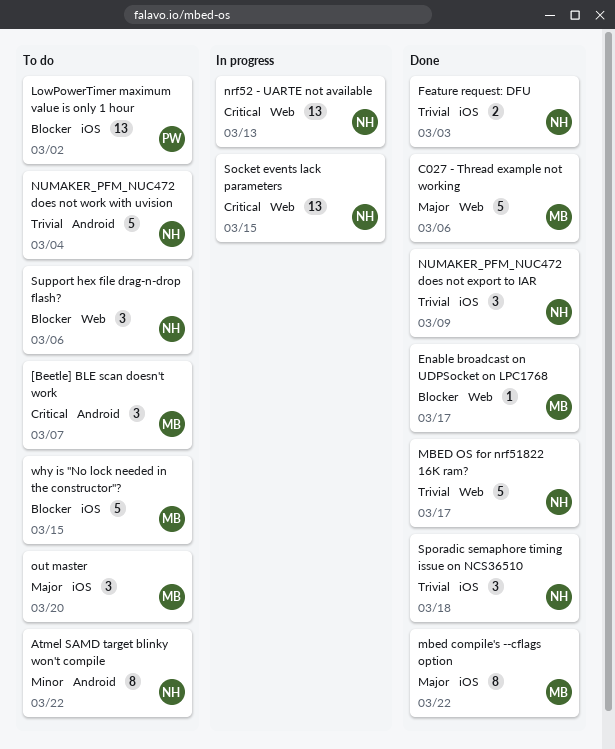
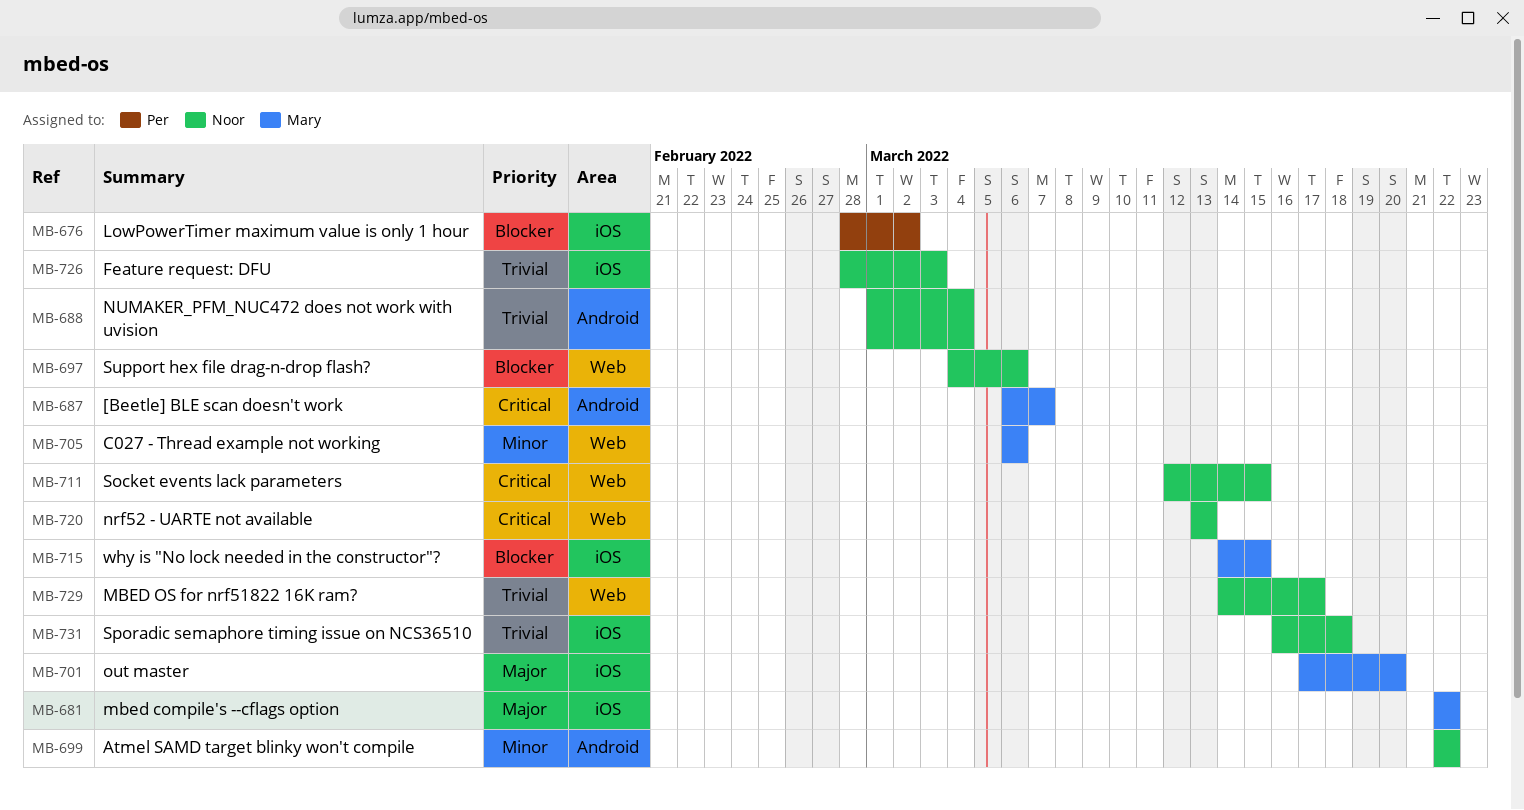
C027 - Thread example not working, priority: Major -> Minor
Enable broadcast on UDPSocket on LPC1768: present -> none
NUMAKER_PFM_NUC472 does not export to IAR: present -> none

